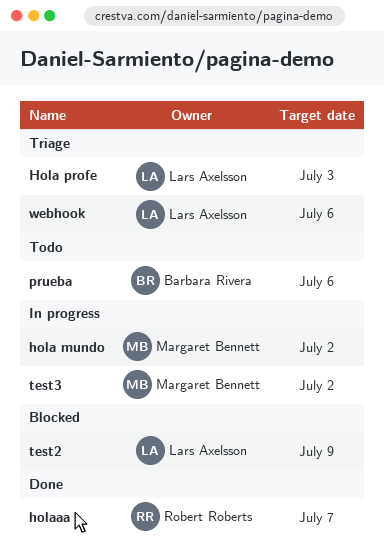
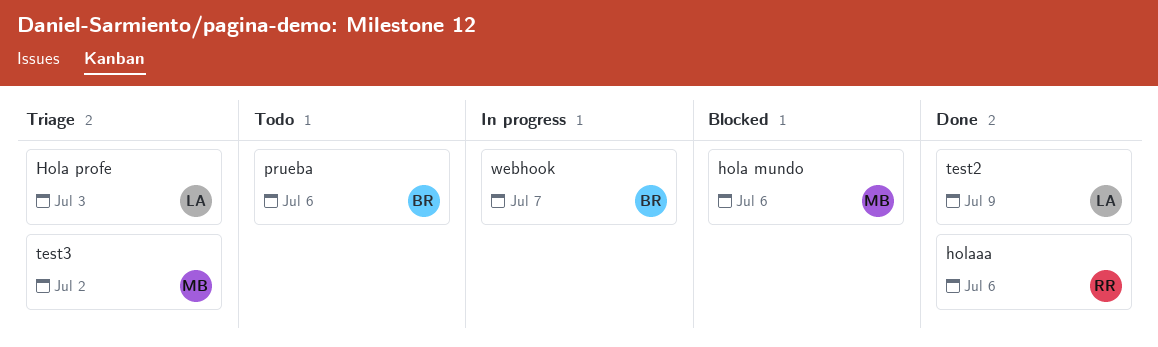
hola mundo, status: In progress -> Blocked
hola mundo, due: Jul 2 -> Jul 6
holaaa, due: Jul 7 -> Jul 6
test2, status: Blocked -> Done
test3, status: In progress -> Triage
webhook, status: Triage -> In progress
webhook, owner: Lars Axelsson -> Barbara Rivera
webhook, due: Jul 6 -> Jul 7

